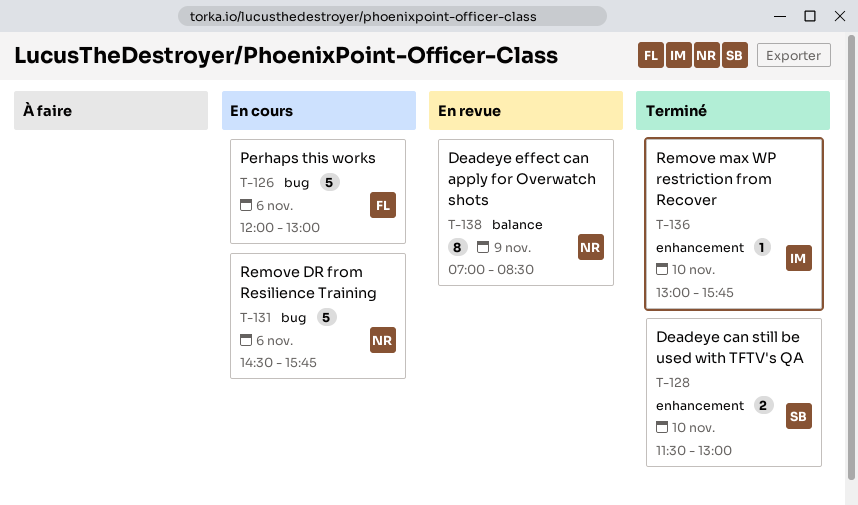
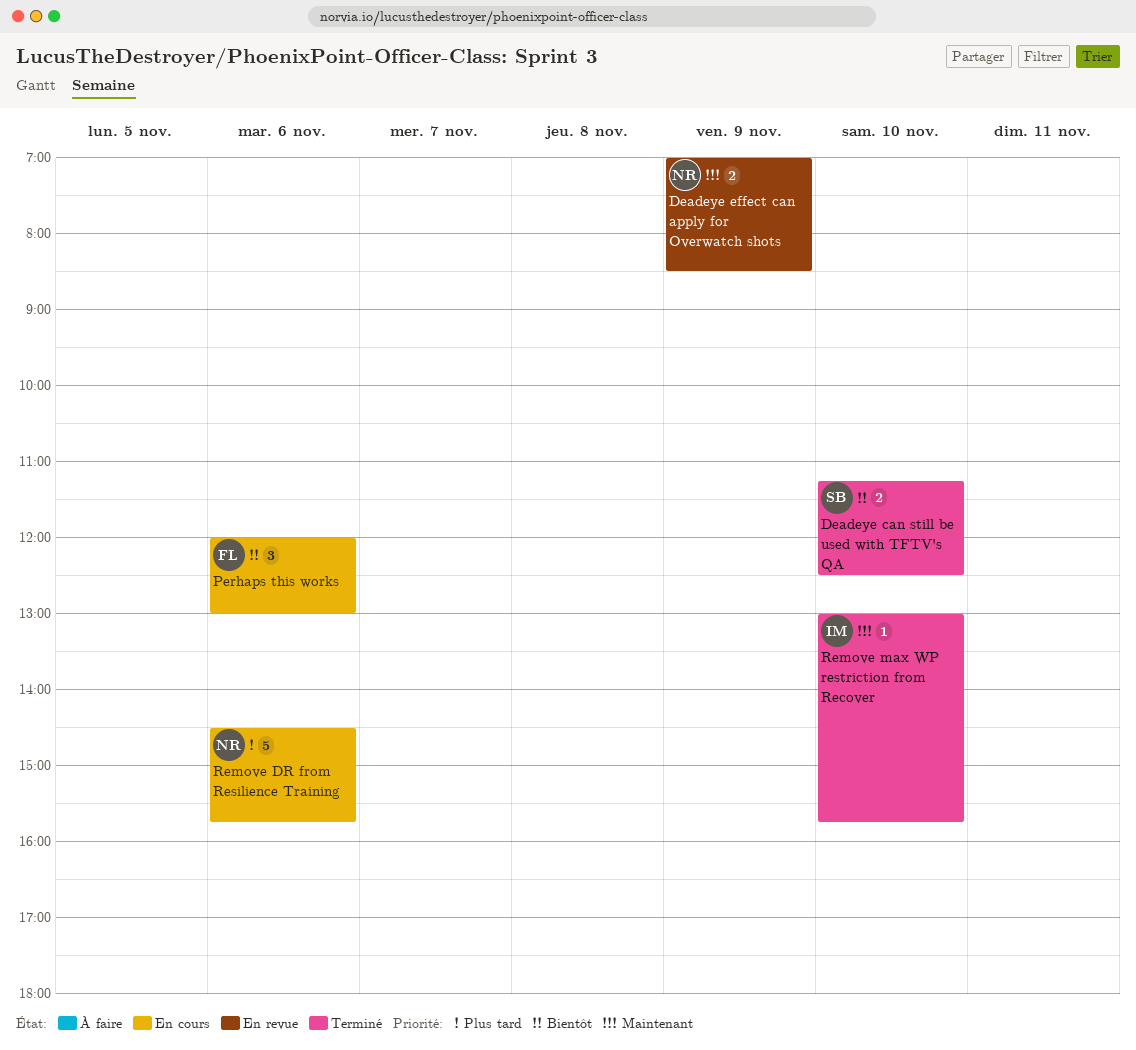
Deadeye can still be used with TFTV's QA, begins: 11:30 -> 11:15
Deadeye can still be used with TFTV's QA, ends: 13:00 -> 12:30
Deadeye effect can apply for Overwatch shots, estimate: 8 -> 2
Perhaps this works, estimate: 5 -> 3

